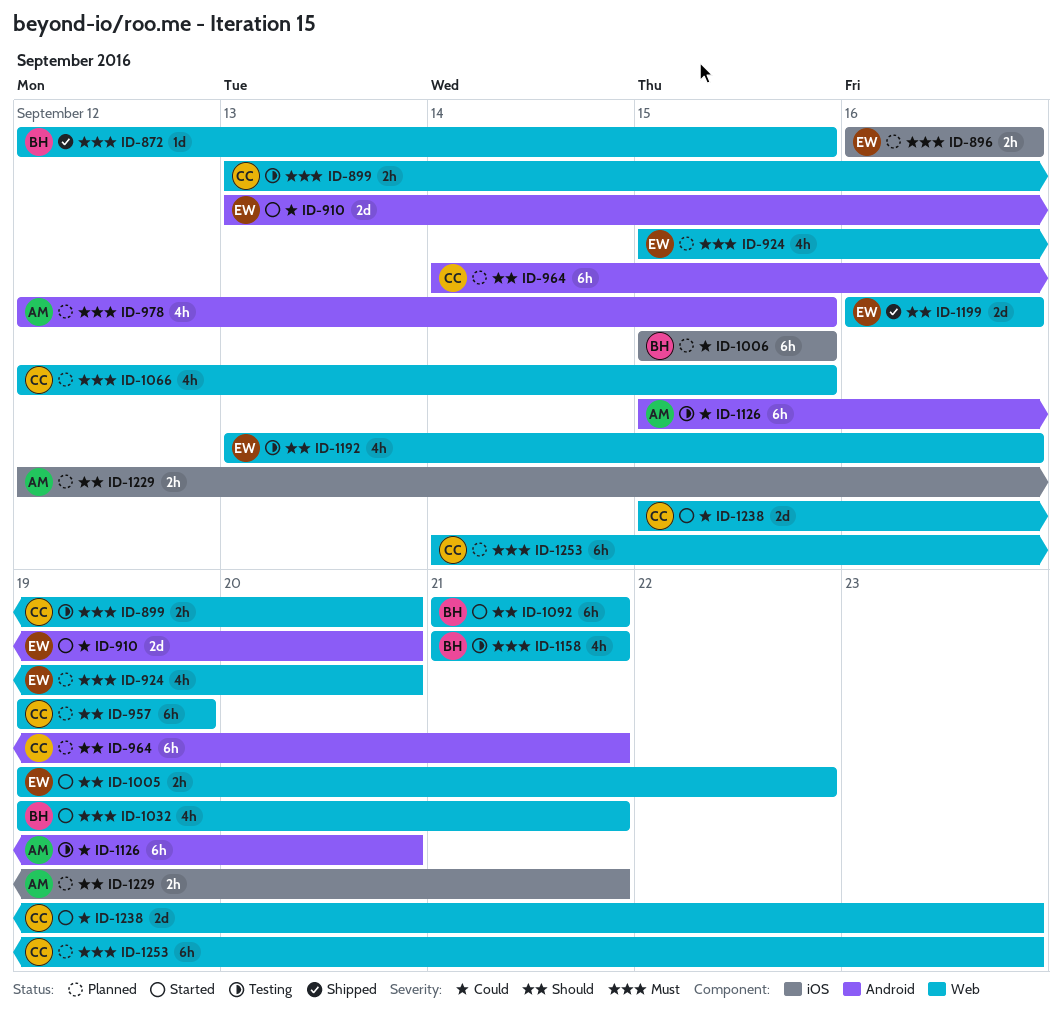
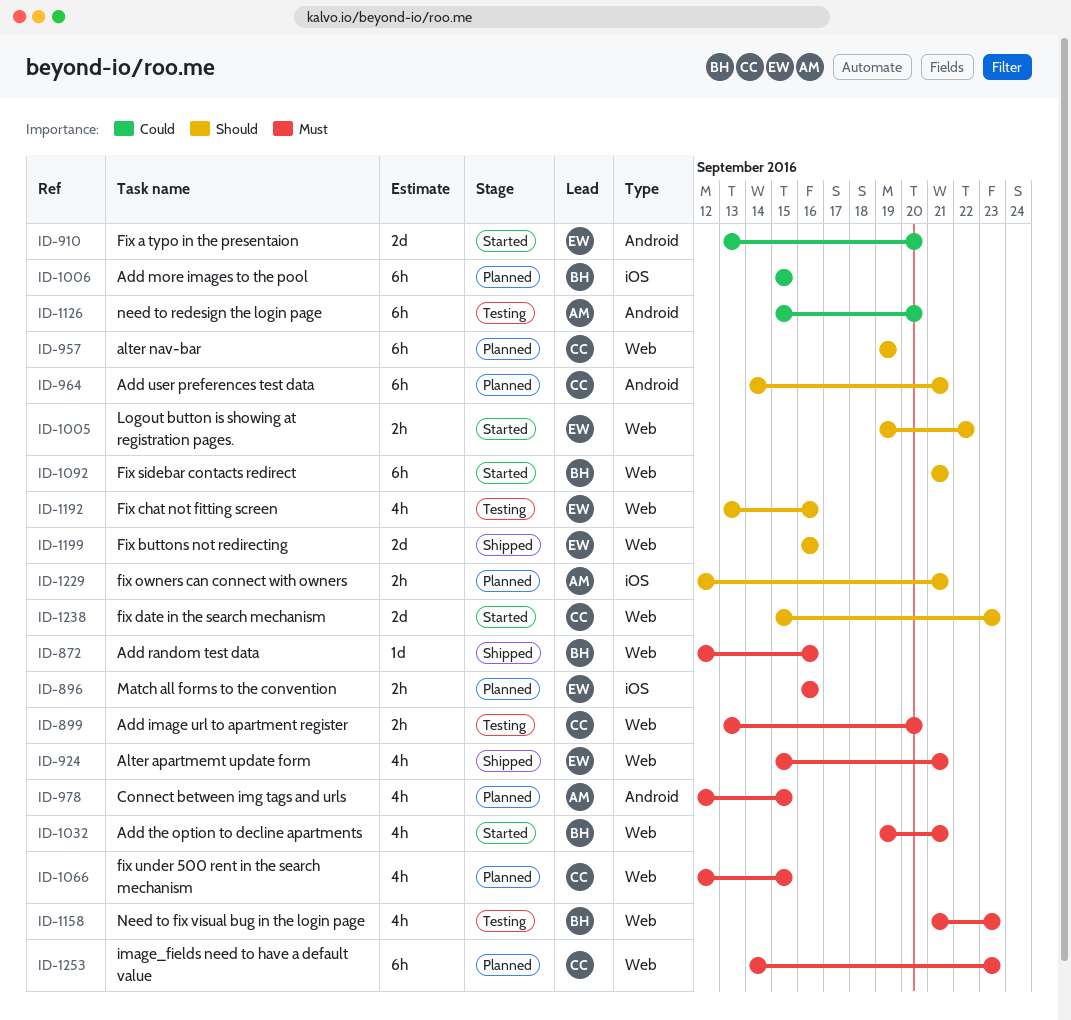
ID-872, due: Sep 15 -> Sep 16
ID-924, status: Planned -> Shipped
ID-924, due: Sep 20 -> Sep 21
ID-1158, due: Sep 21 -> Sep 23
ID-1238, priority: Could -> Should

